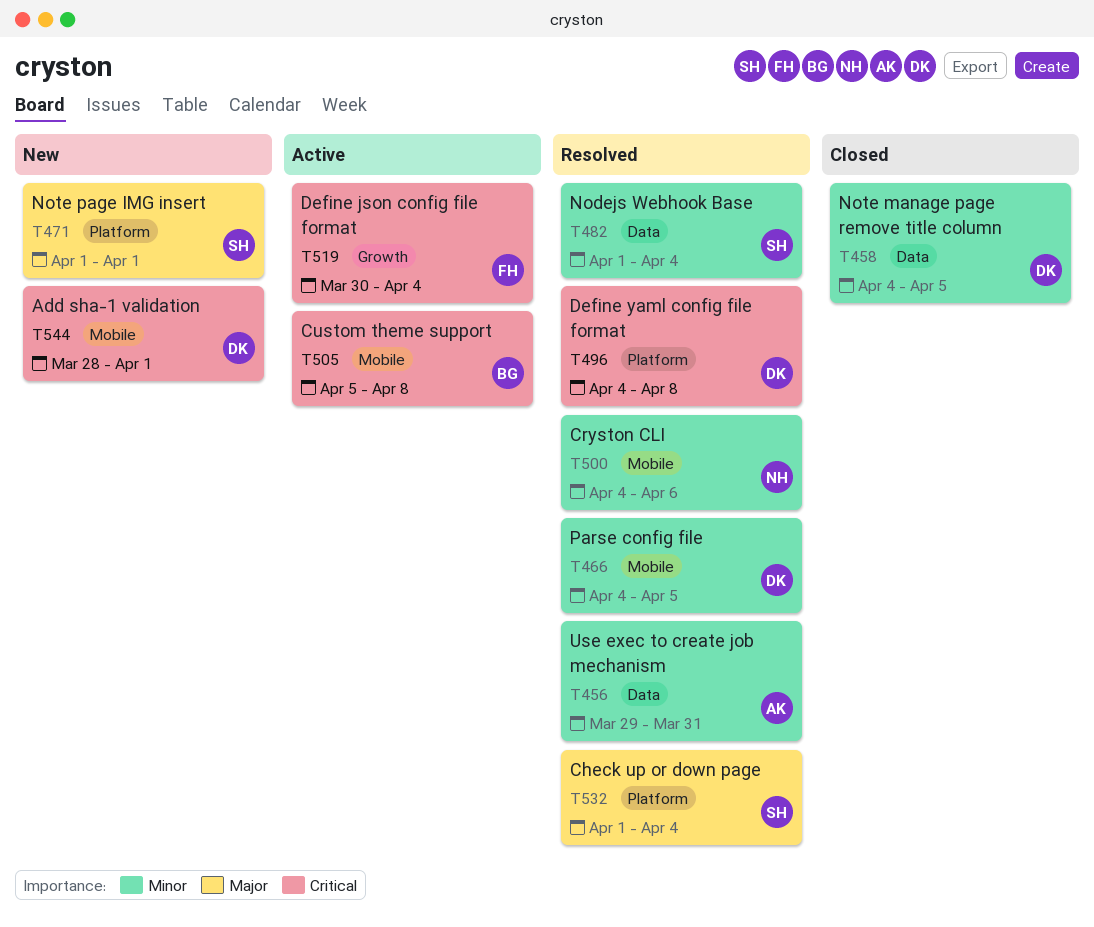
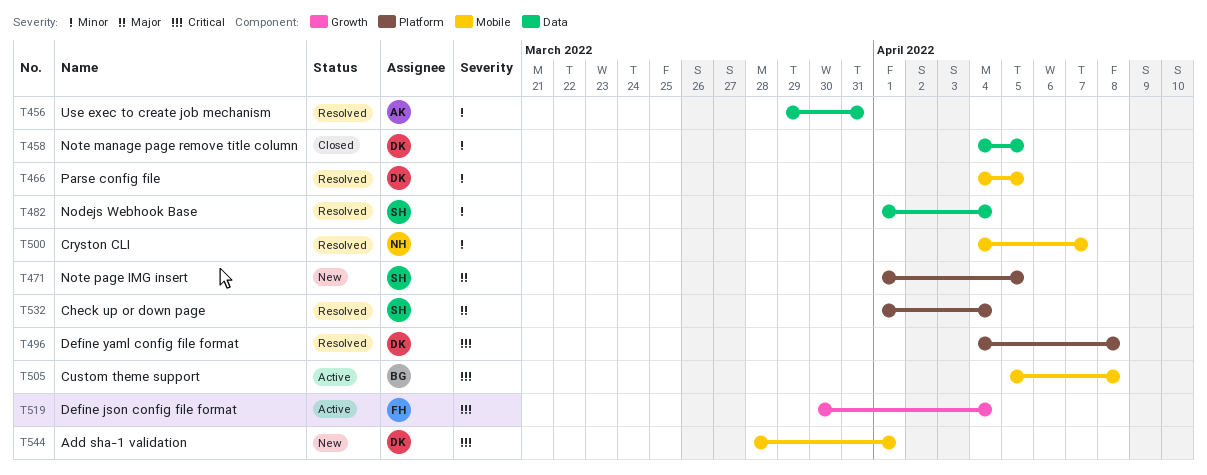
T471, due: Apr 1 -> Apr 5
T500, due: Apr 6 -> Apr 7

